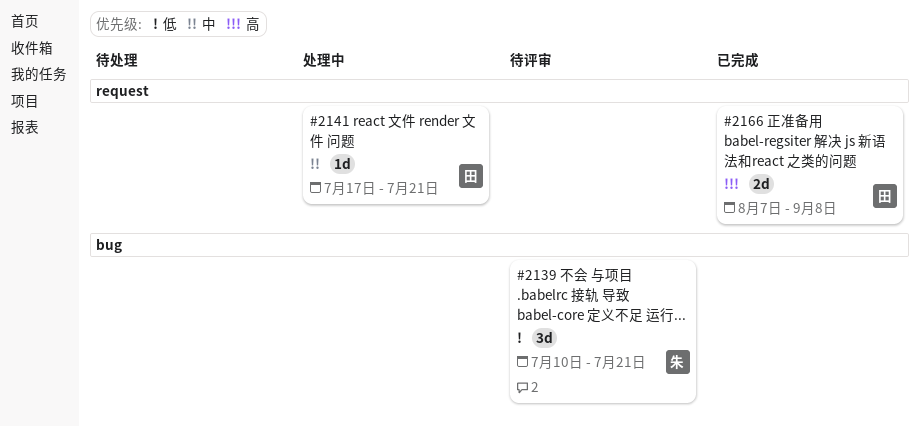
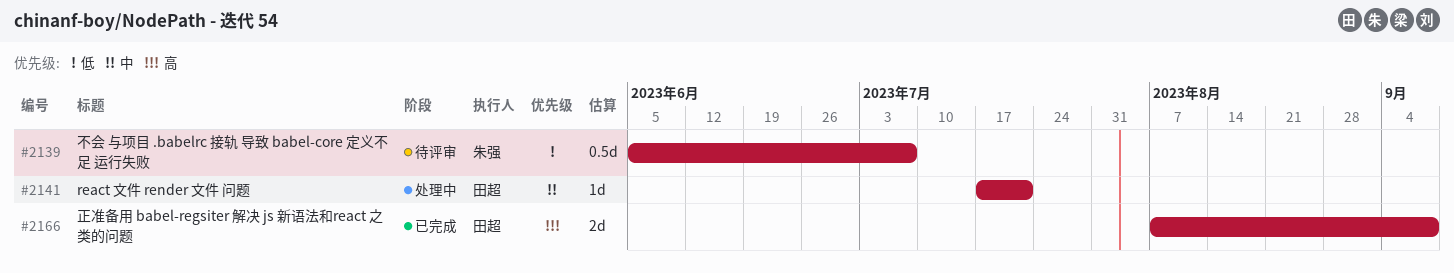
#2139, estimate: 3d -> 0.5d
#2139, start: Jul 10 -> Jun 5
#2139, due: Jul 21 -> Jul 7

